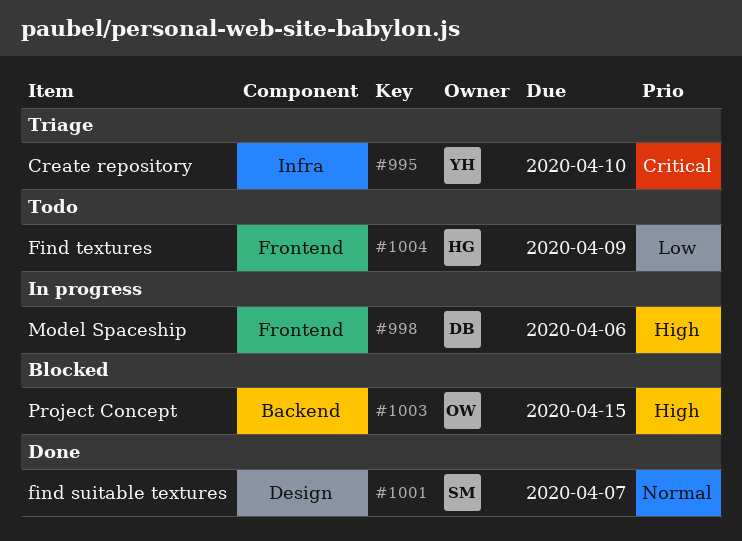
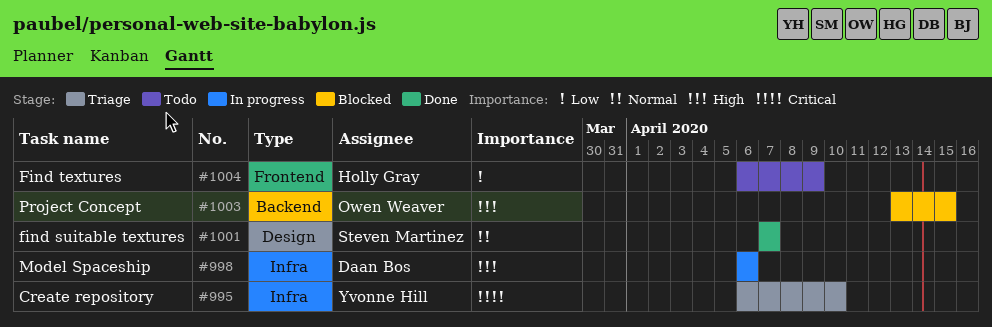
#998, label: Frontend -> Infra

